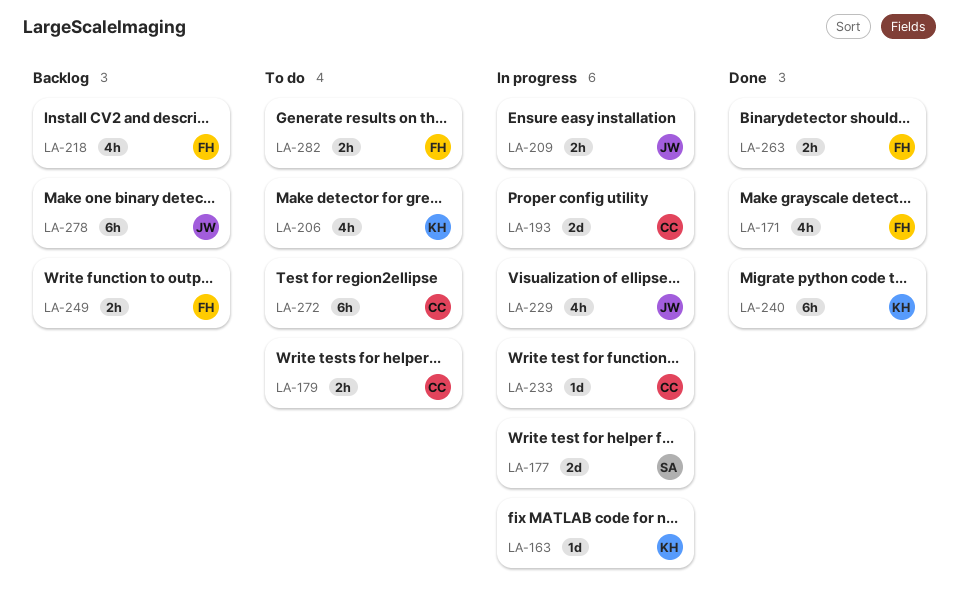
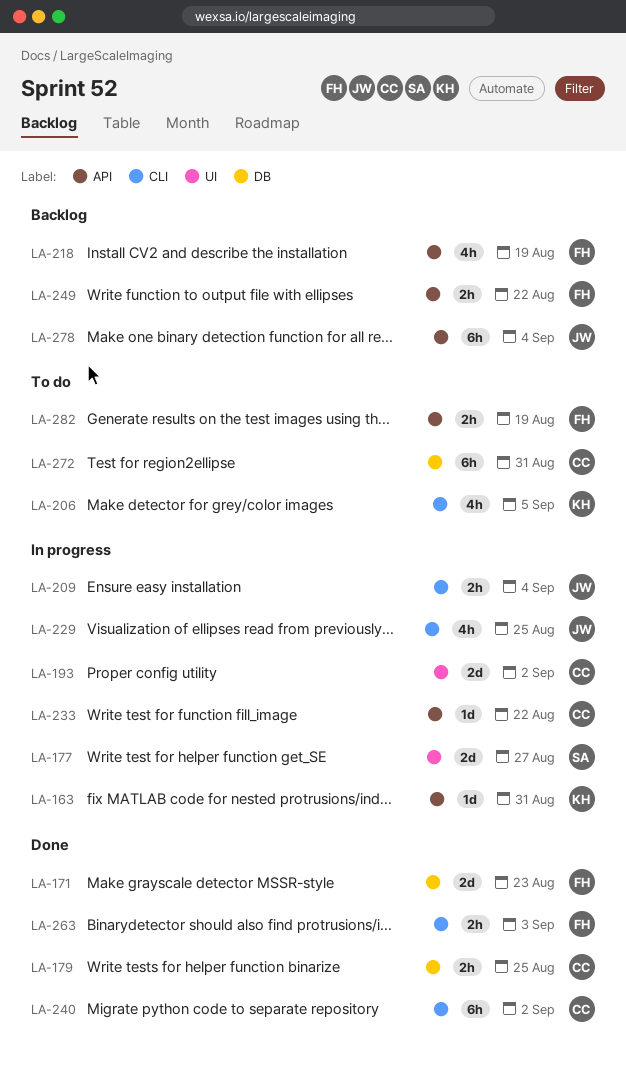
LA-171, estimate: 4h -> 2d
LA-179, status: To do -> Done
LA-240, owner: KH -> CC

